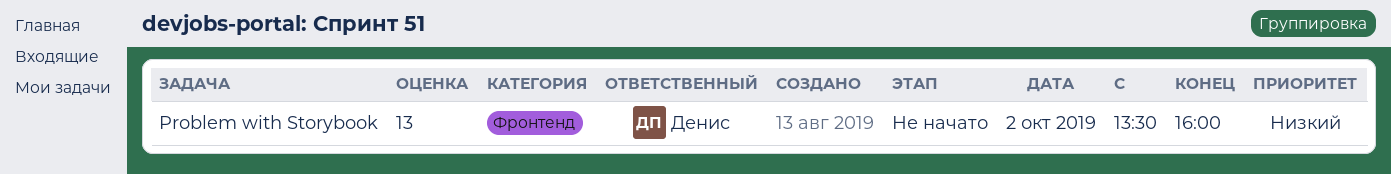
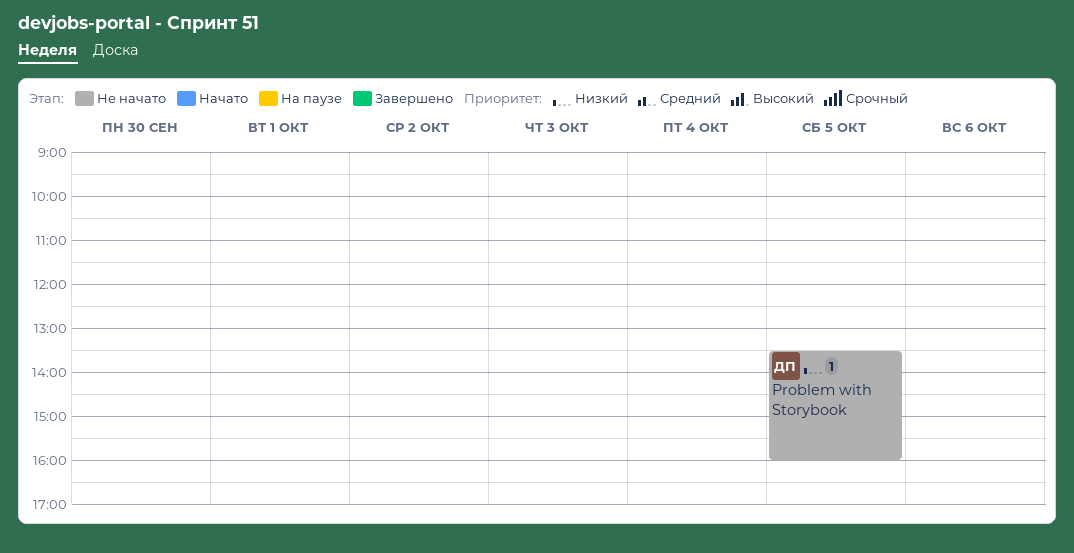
Problem with Storybook, estimate: 13 -> 1
Problem with Storybook, day: Oct 2 -> Oct 5

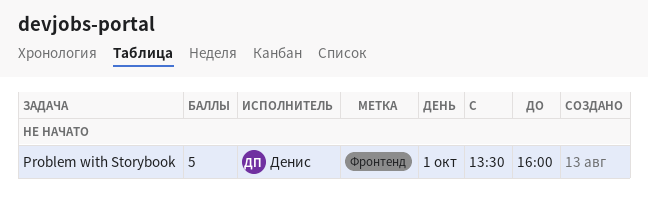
Problem with Storybook, estimate: 1 -> 5
Problem with Storybook, day: Oct 5 -> Oct 1

